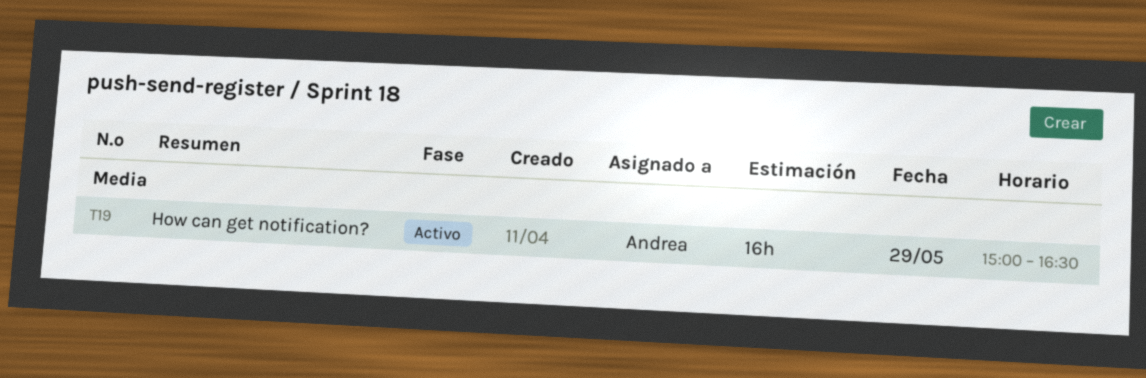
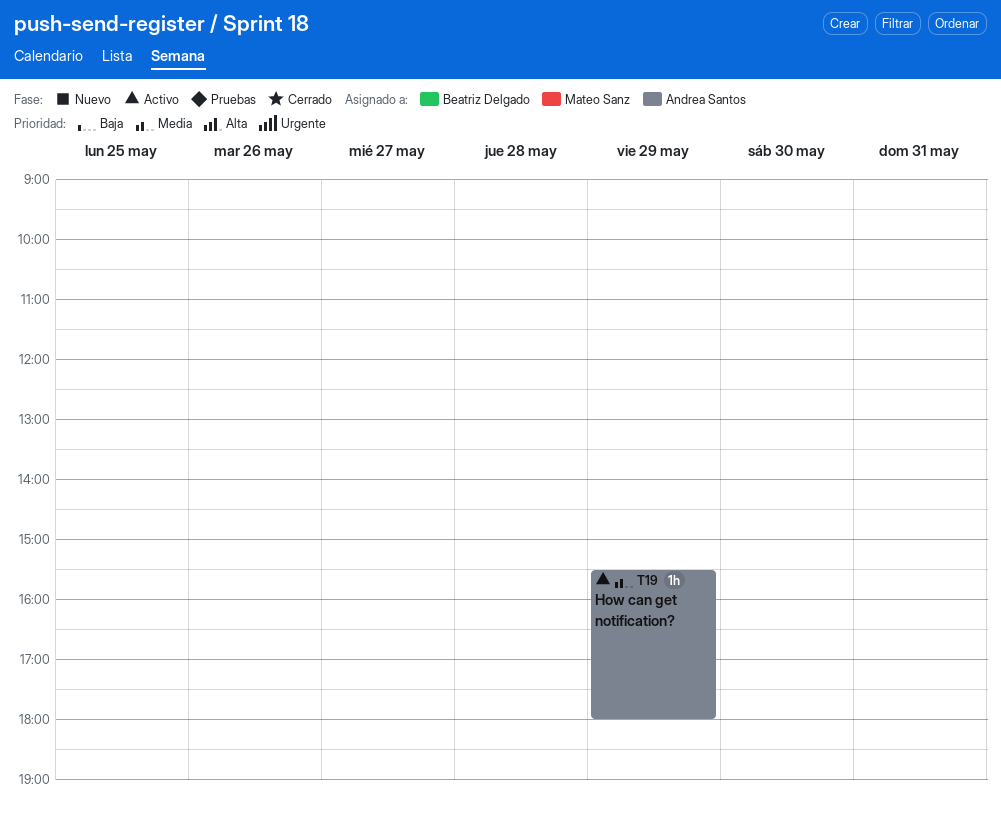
T19, estimate: 16h -> 1h
T19, begins: 15:00 -> 15:30
T19, ends: 16:30 -> 18:00

